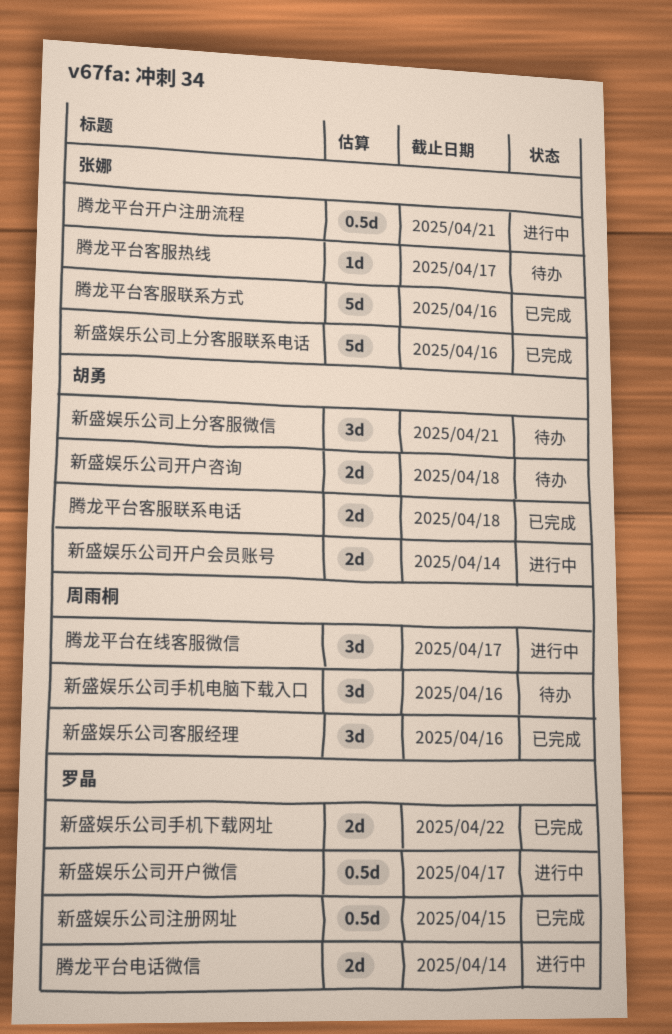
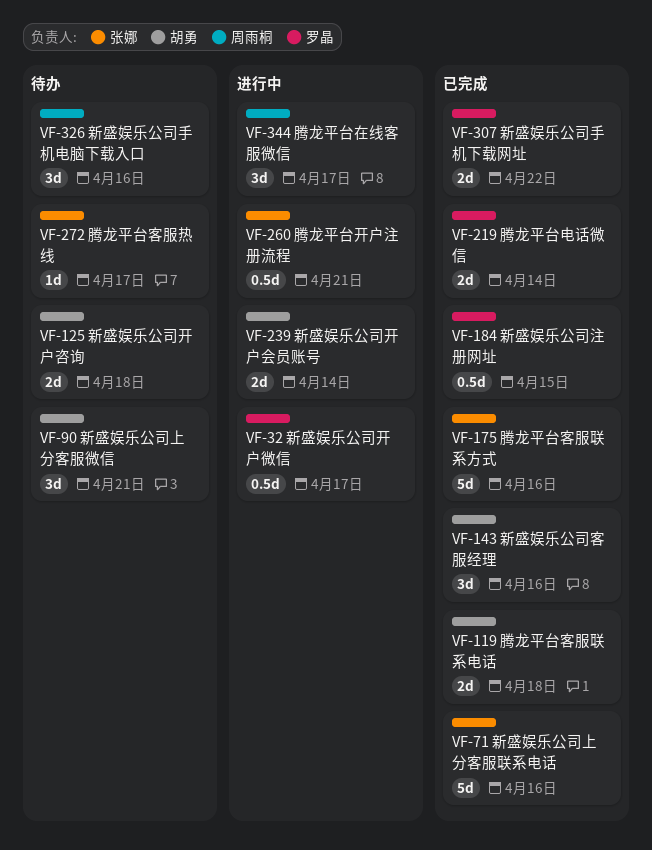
新盛娱乐公司客服经理, owner: 周雨桐 -> 胡勇
腾龙平台电话微信, status: 进行中 -> 已完成

